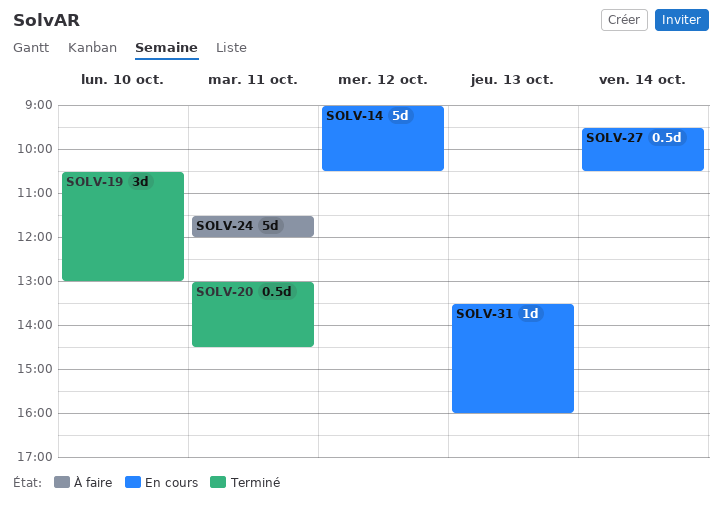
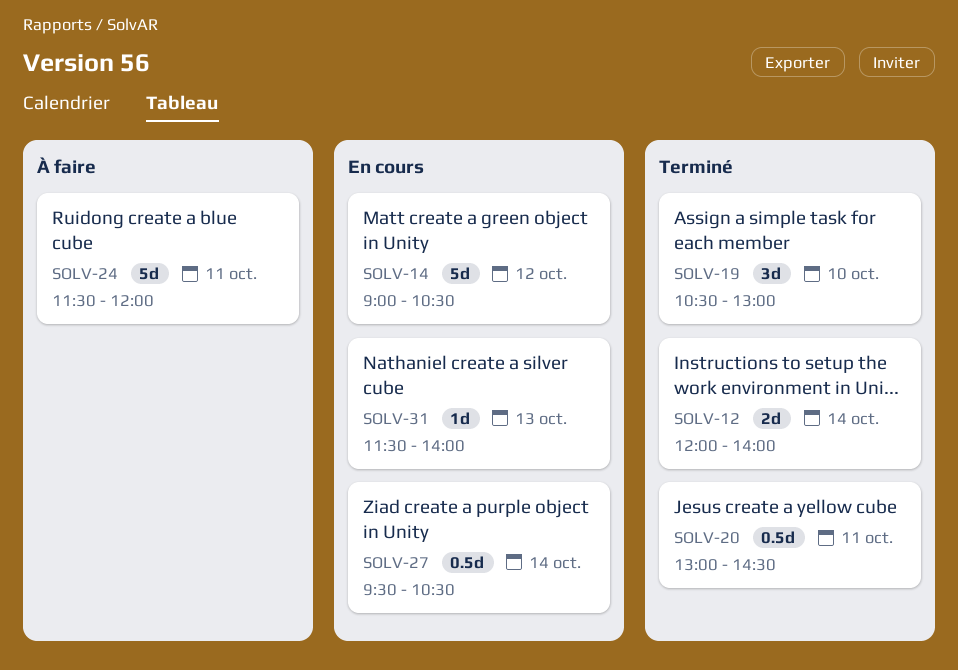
SOLV-12: none -> present
SOLV-31, begins: 13:30 -> 11:30
SOLV-31, ends: 16:00 -> 14:00

